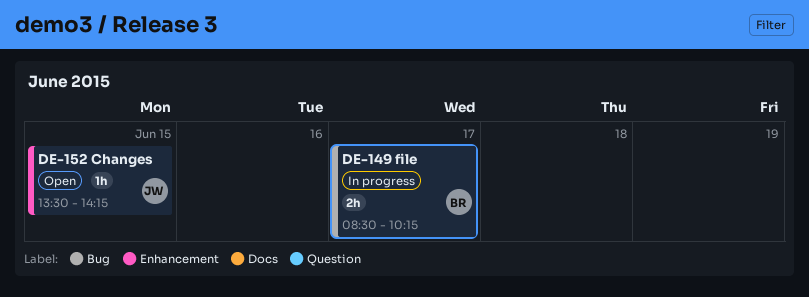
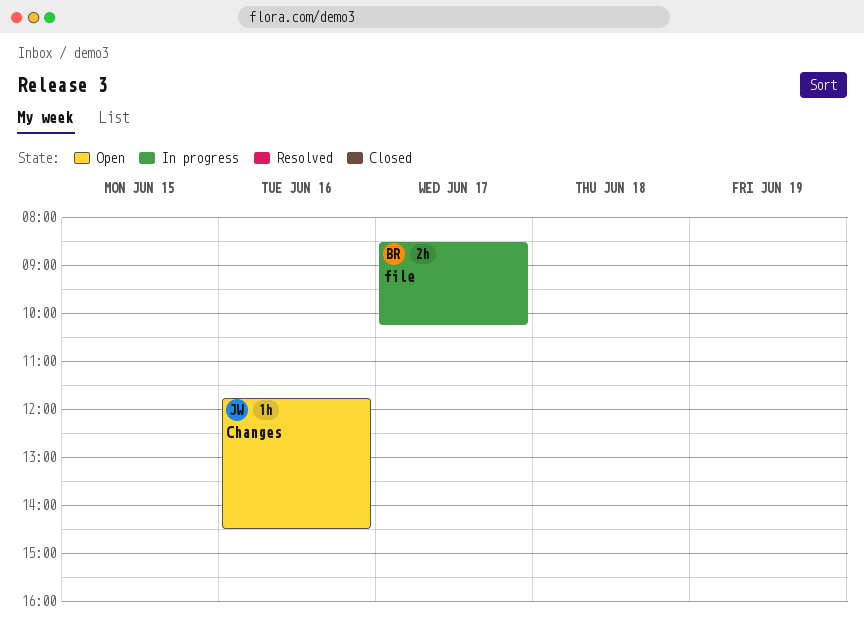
Changes, day: Jun 15 -> Jun 16
Changes, begins: 13:30 -> 11:45
Changes, ends: 14:15 -> 14:30

